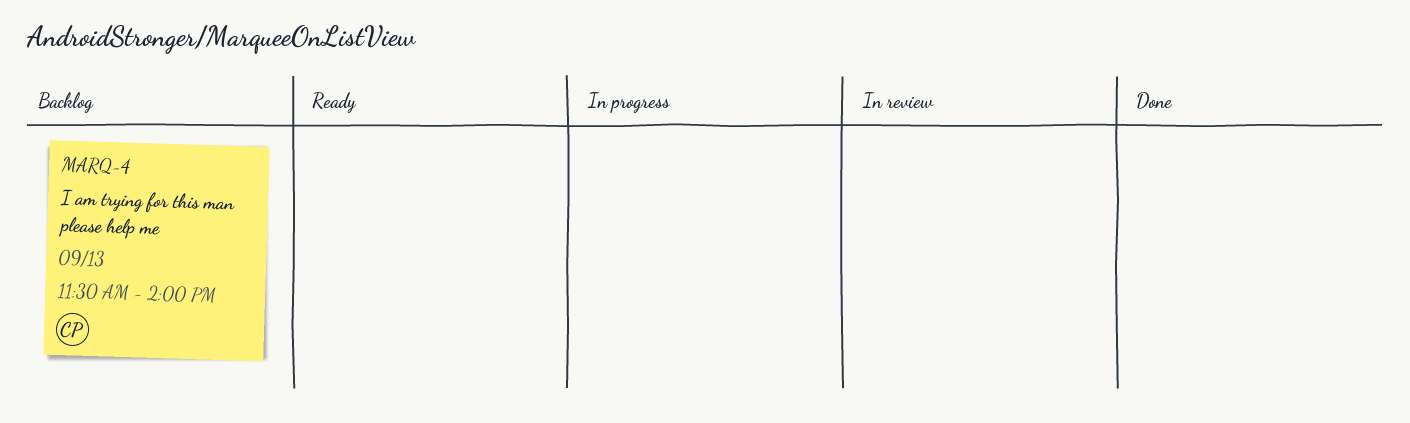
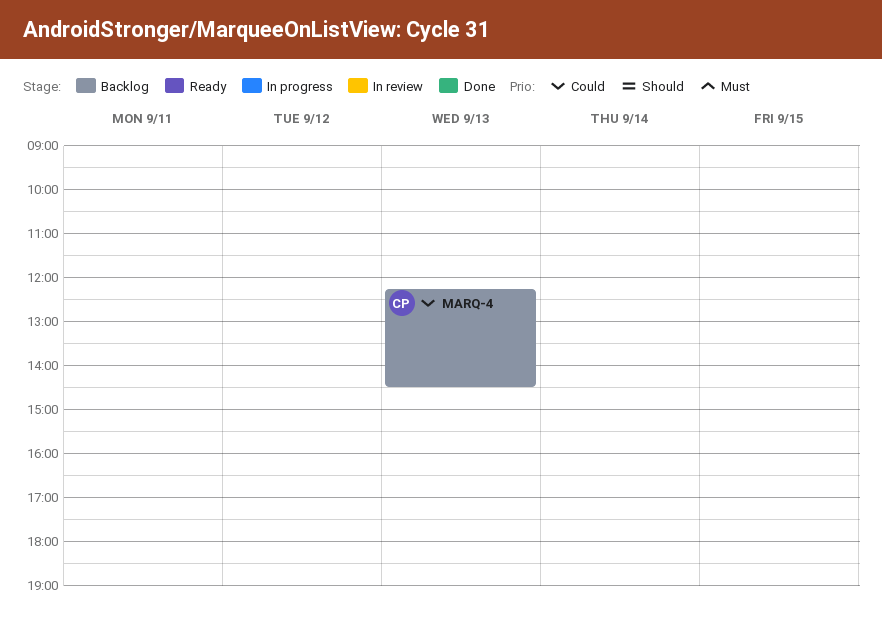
MARQ-4, begins: 11:30 -> 12:15
MARQ-4, ends: 14:00 -> 14:30

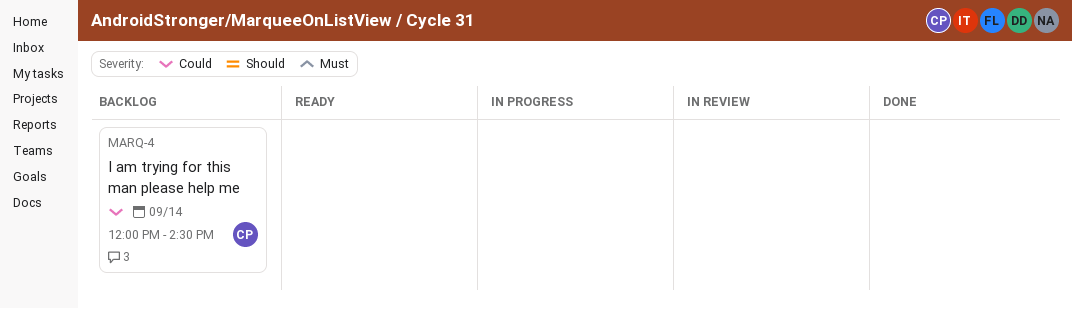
MARQ-4, day: Sep 13 -> Sep 14
MARQ-4, begins: 12:15 -> 12:00

